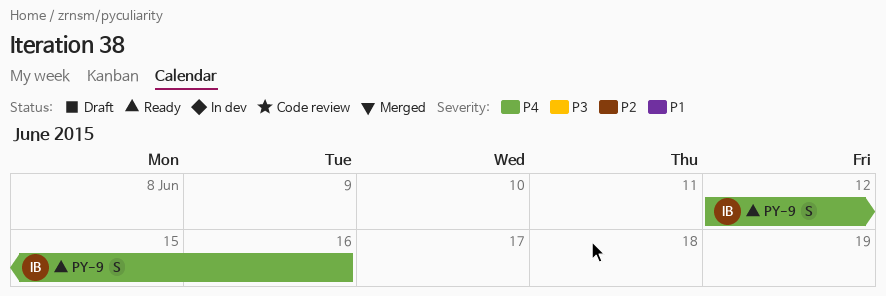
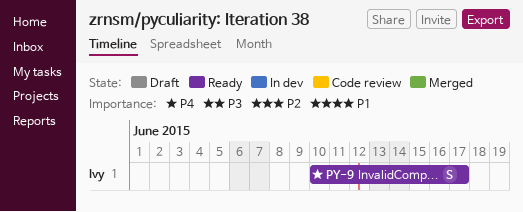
PY-9, start: Jun 12 -> Jun 10
PY-9, due: Jun 16 -> Jun 17

